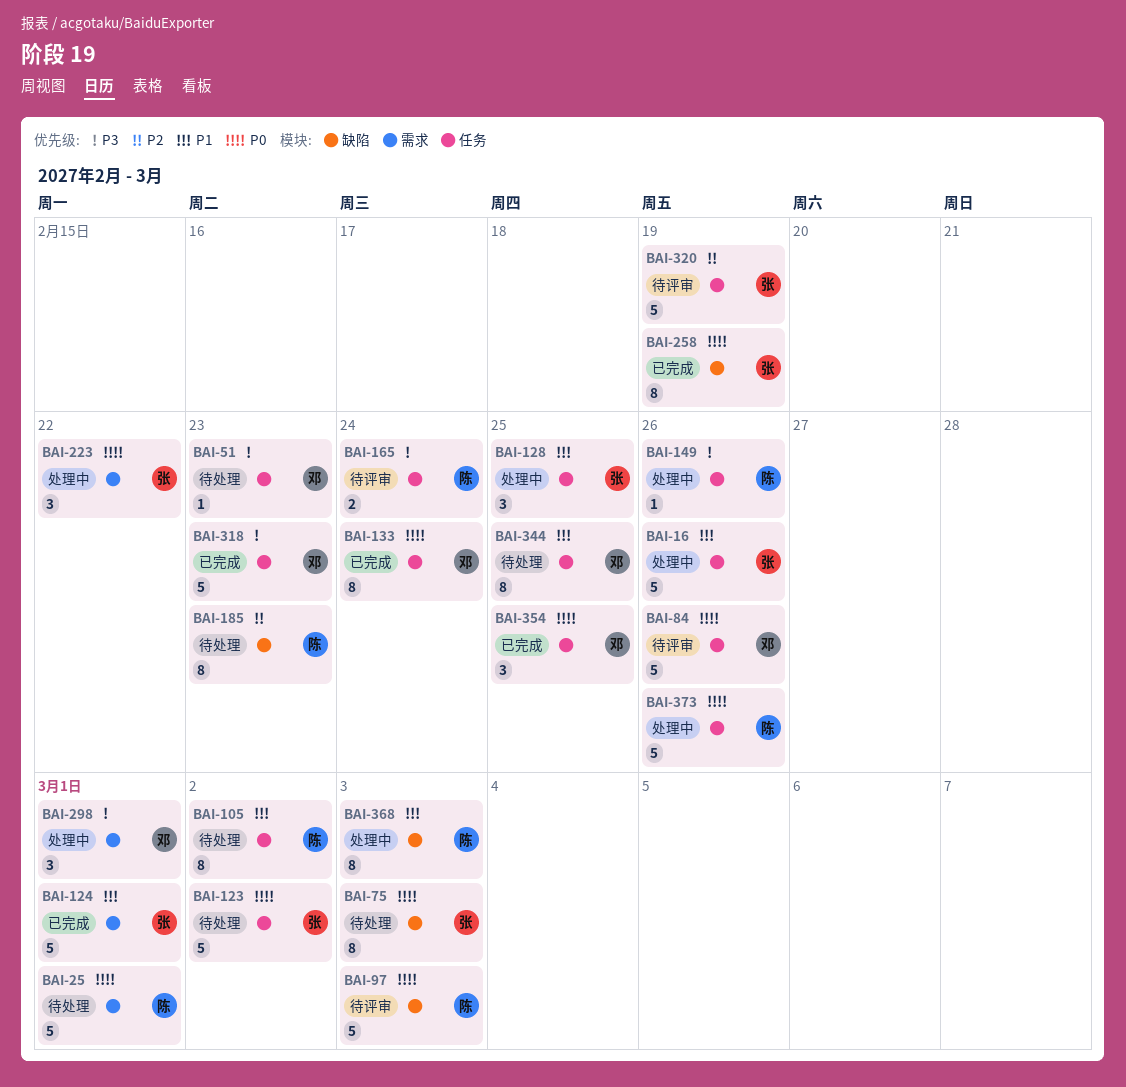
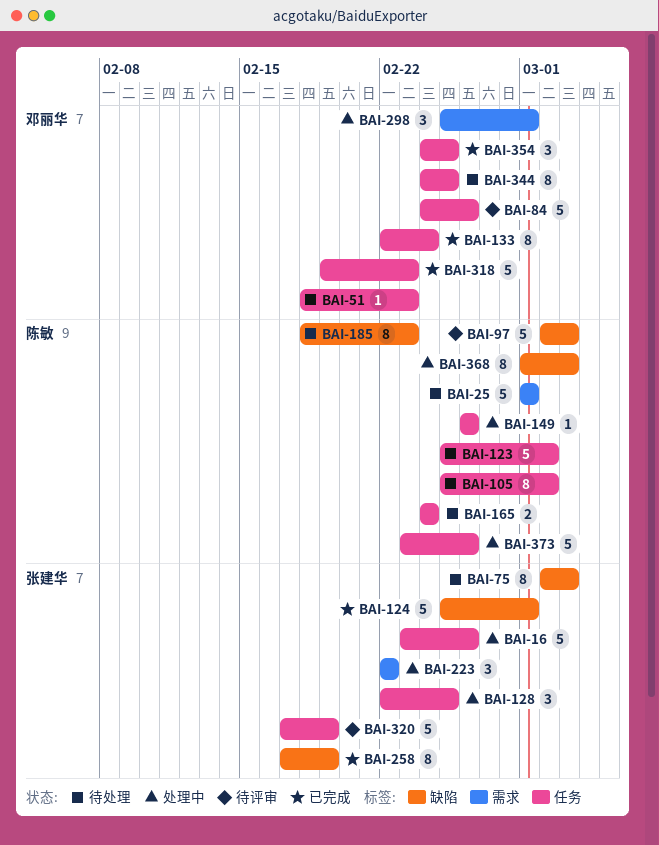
BAI-123, owner: 张建华 -> 陈敏
BAI-124, label: 需求 -> 缺陷
BAI-165, status: 待评审 -> 待处理

